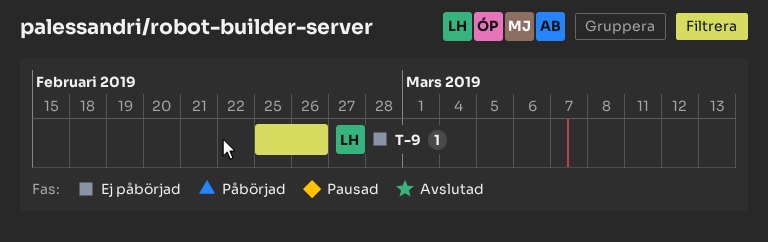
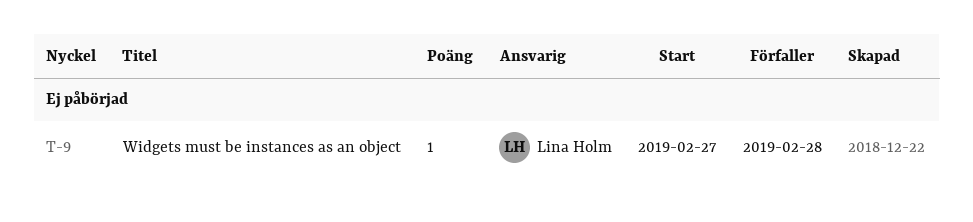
T-9, start: Feb 25 -> Feb 27
T-9, due: Feb 26 -> Feb 28

